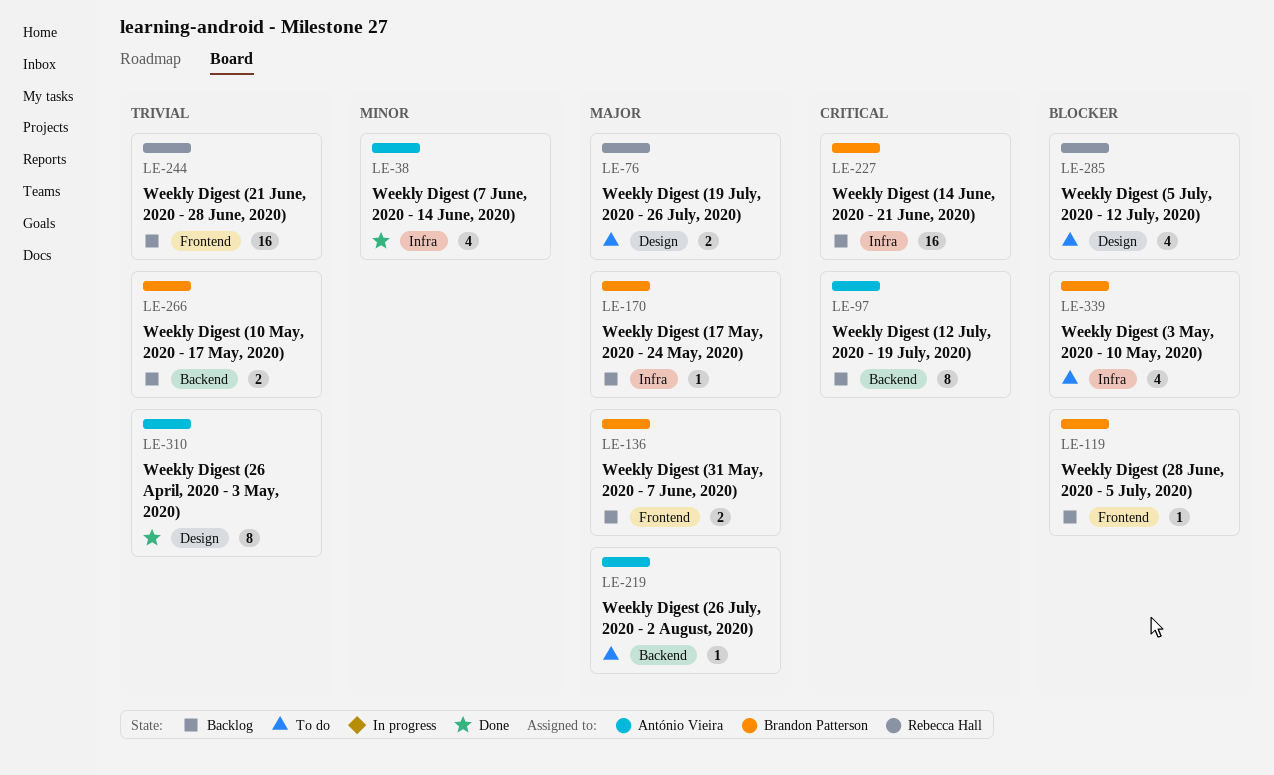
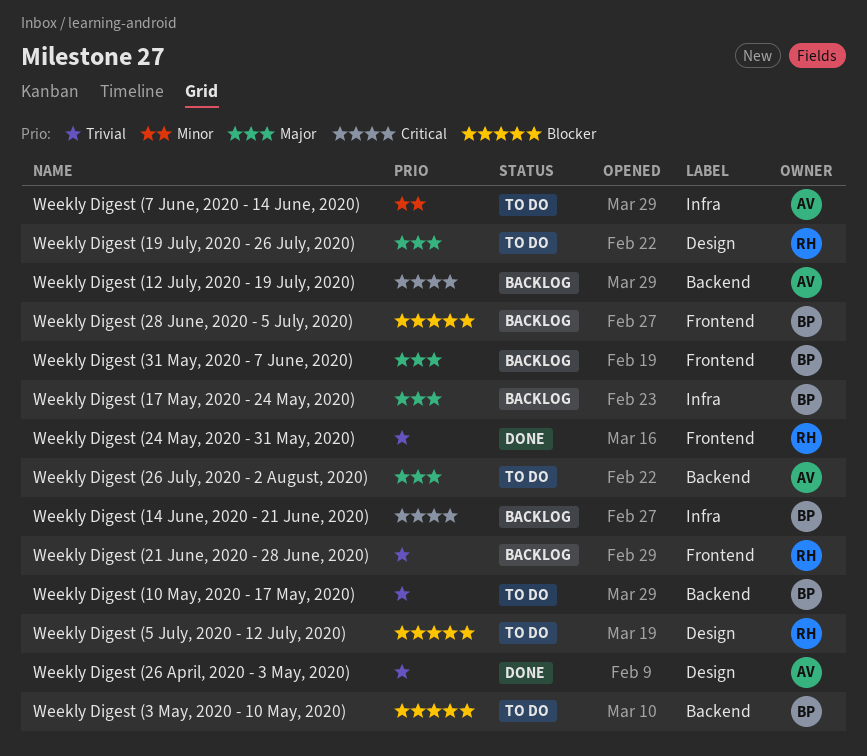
Weekly Digest (10 May, 2020 - 17 May, 2020), status: Backlog -> To do
Weekly Digest (24 May, 2020 - 31 May, 2020): none -> present
Weekly Digest (3 May, 2020 - 10 May, 2020), label: Infra -> Backend
Weekly Digest (7 June, 2020 - 14 June, 2020), status: Done -> To do

